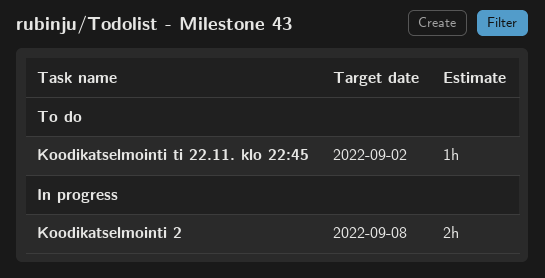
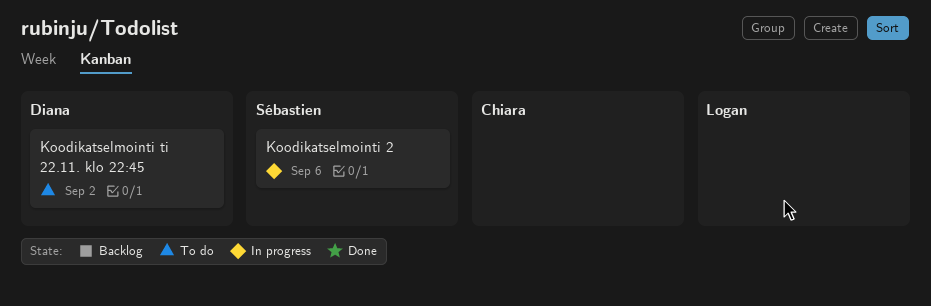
Koodikatselmointi 2, due: Sep 8 -> Sep 6

